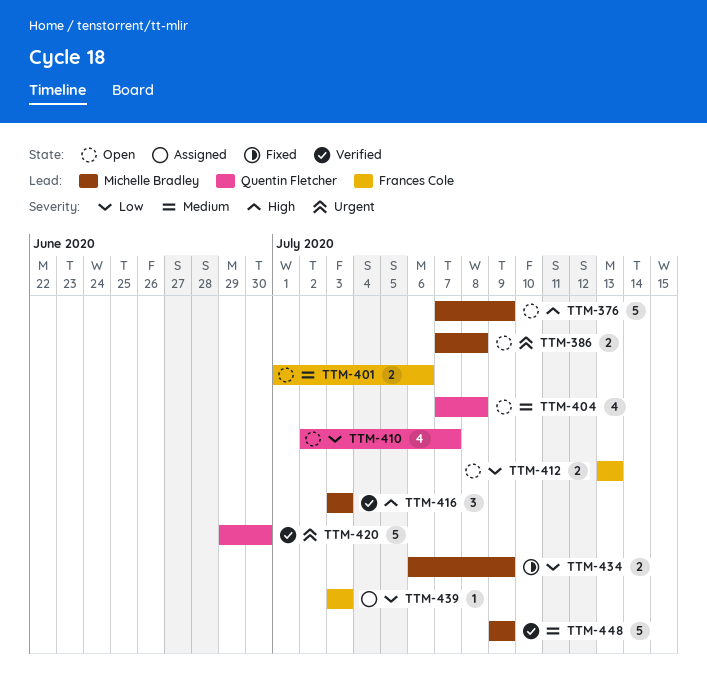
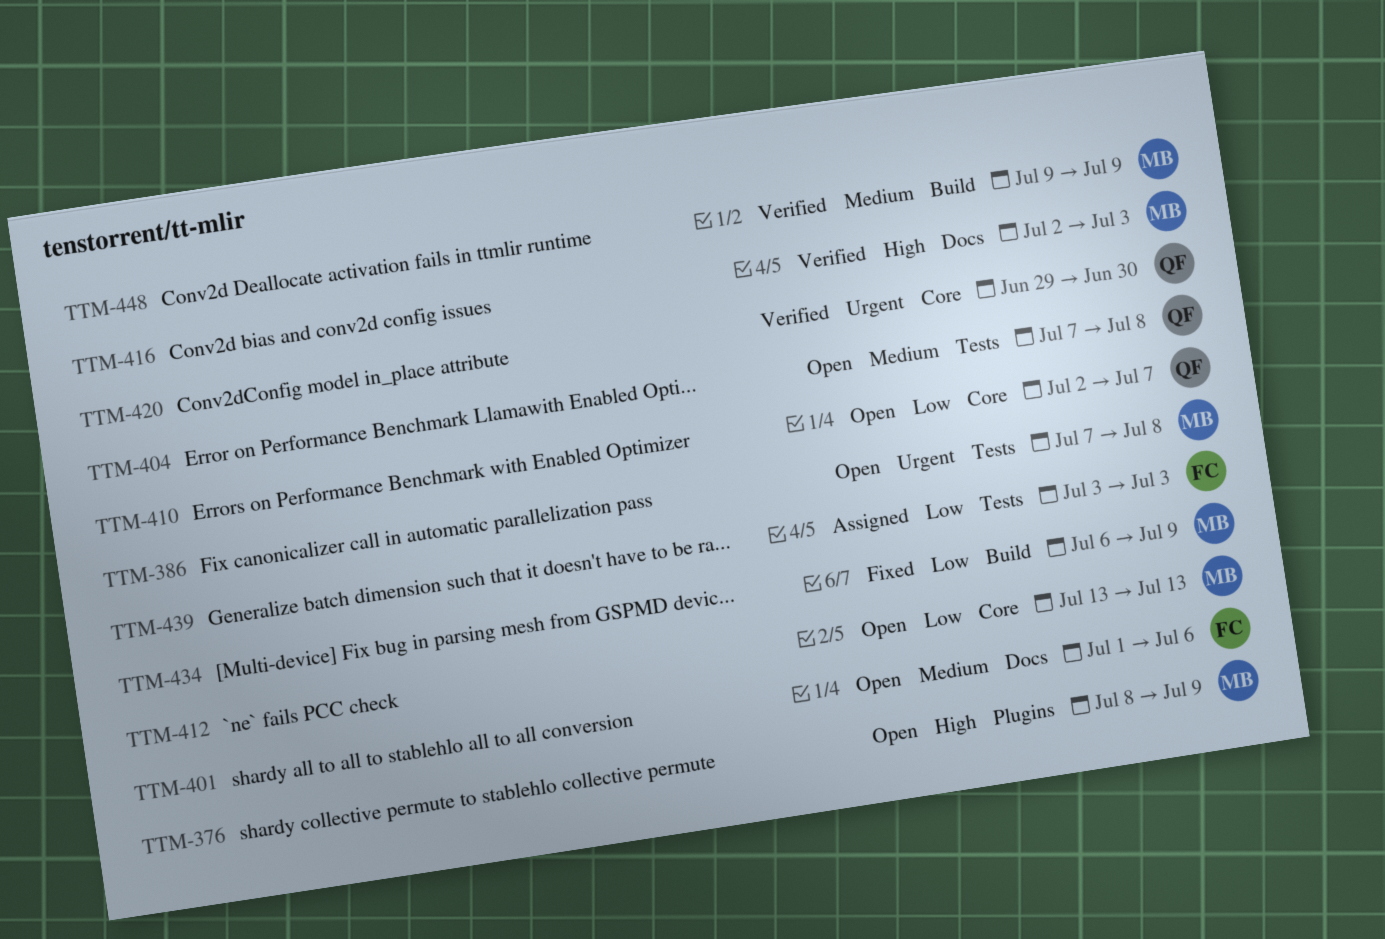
TTM-376, start: Jul 7 -> Jul 8
TTM-412, owner: Frances Cole -> Michelle Bradley
TTM-416, start: Jul 3 -> Jul 2

